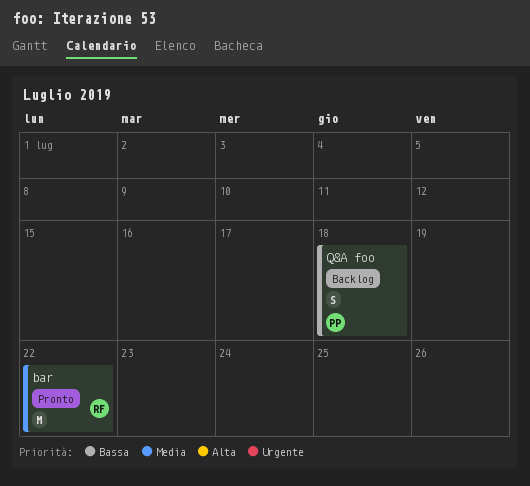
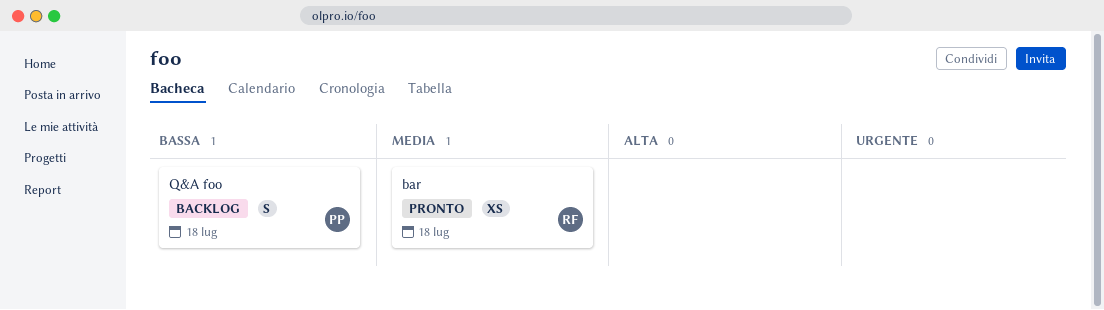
bar, estimate: M -> XS
bar, due: Jul 22 -> Jul 18

